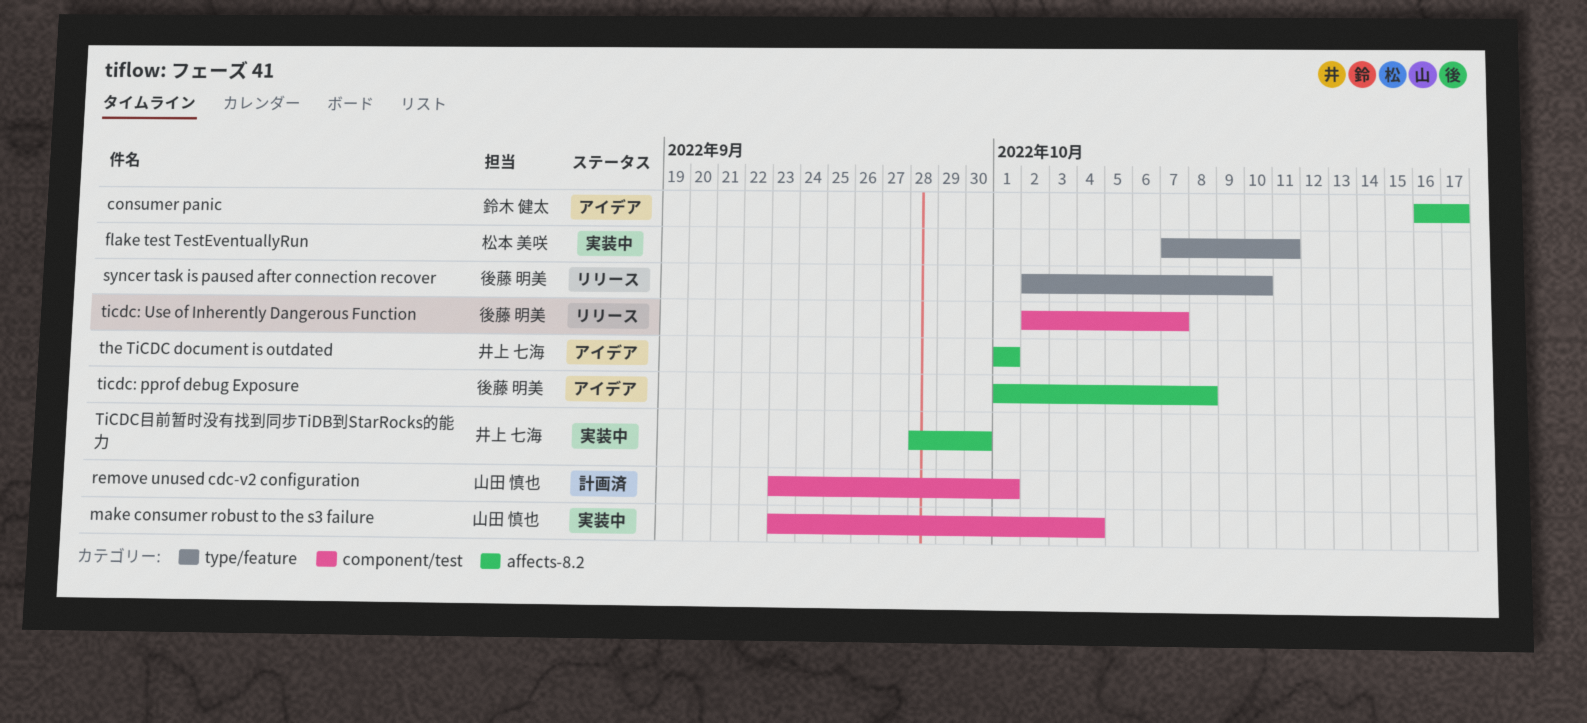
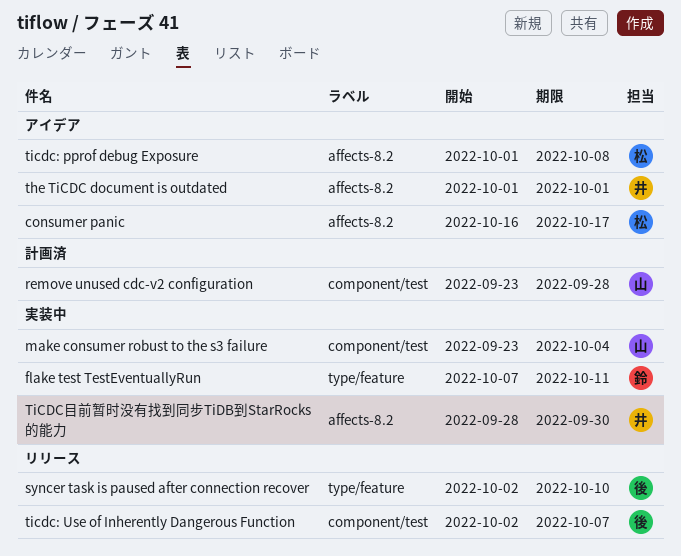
consumer panic, owner: 鈴木 健太 -> 松本 美咲
flake test TestEventuallyRun, owner: 松本 美咲 -> 鈴木 健太
remove unused cdc-v2 configuration, due: Oct 1 -> Sep 28
ticdc: pprof debug Exposure, owner: 後藤 明美 -> 松本 美咲

